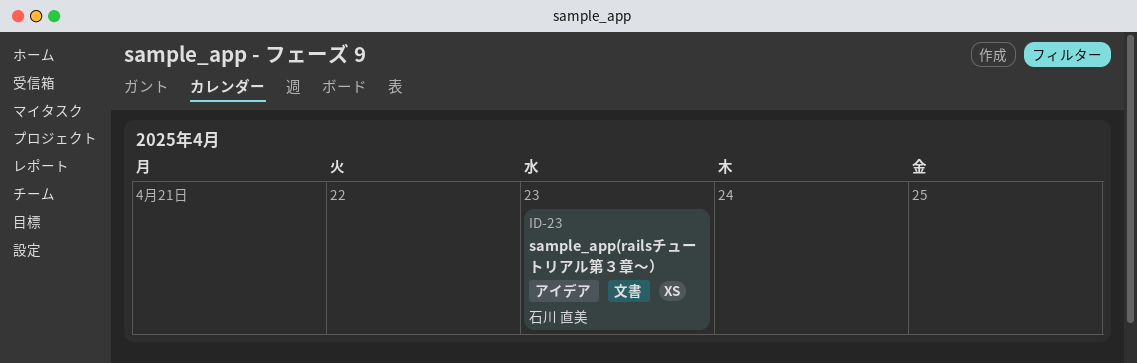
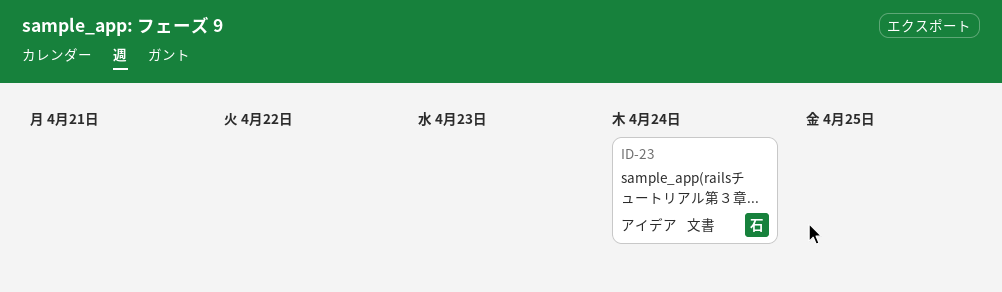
ID-23, due: Apr 23 -> Apr 24

